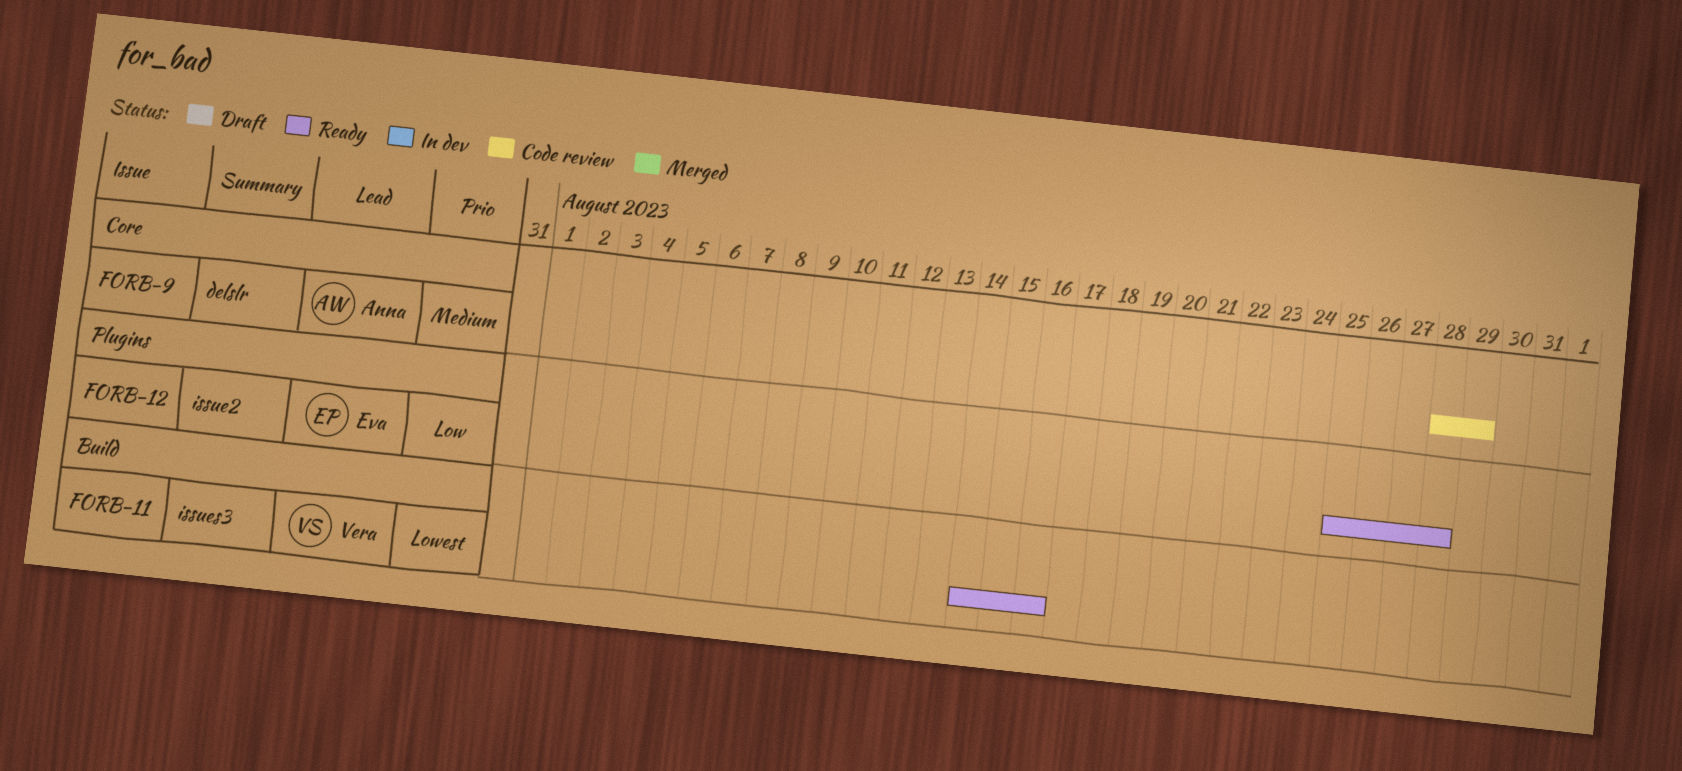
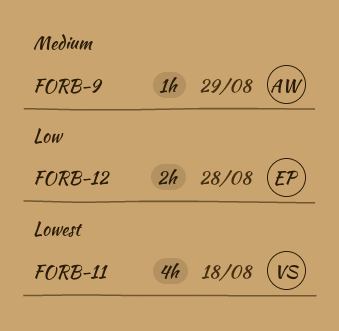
FORB-11, due: Aug 16 -> Aug 18

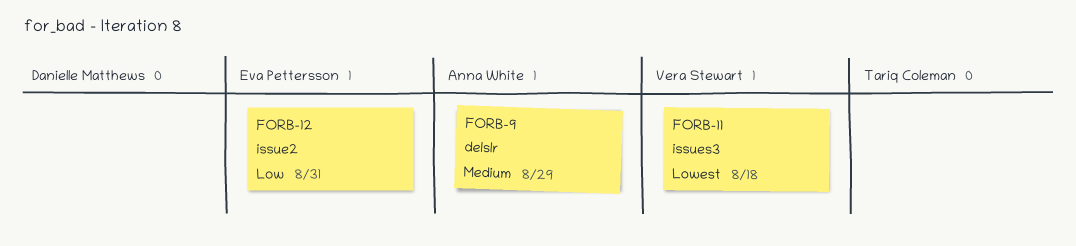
FORB-12, due: Aug 28 -> Aug 31

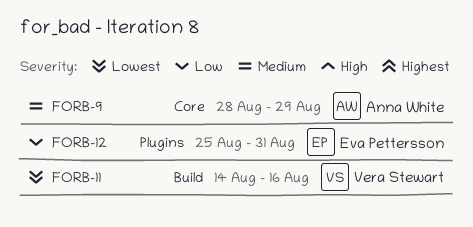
FORB-11, due: Aug 18 -> Aug 16

